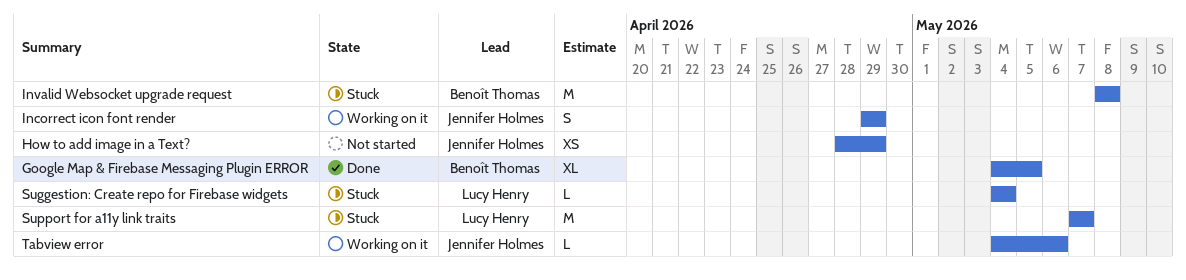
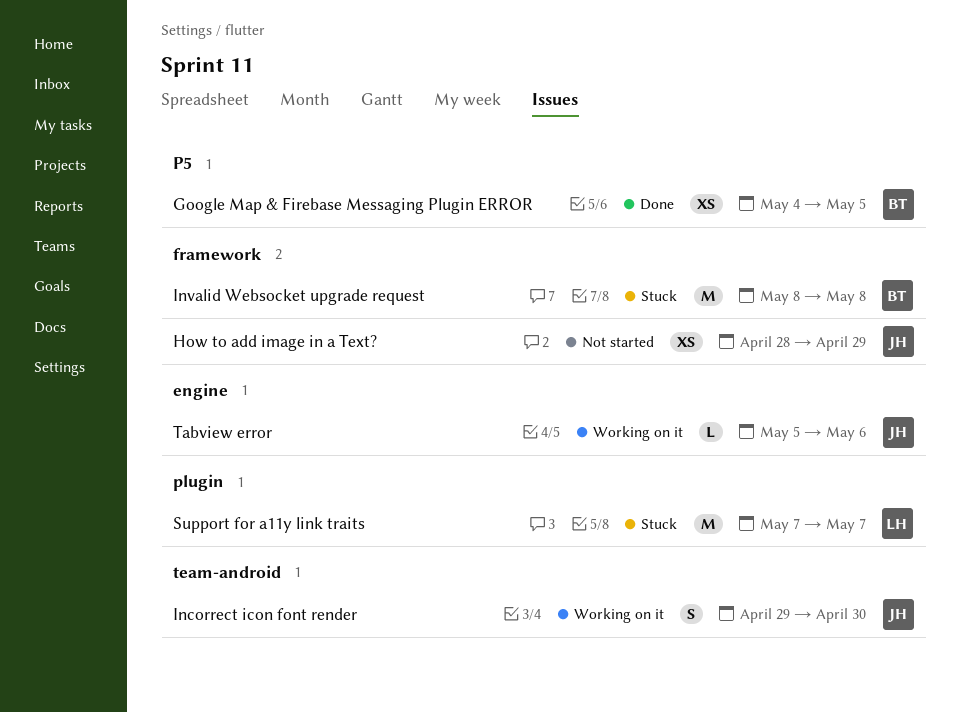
Google Map & Firebase Messaging Plugin ERROR, estimate: XL -> XS
Incorrect icon font render, due: Apr 29 -> Apr 30
Suggestion: Create repo for Firebase widgets: present -> none
Tabview error, start: May 4 -> May 5

